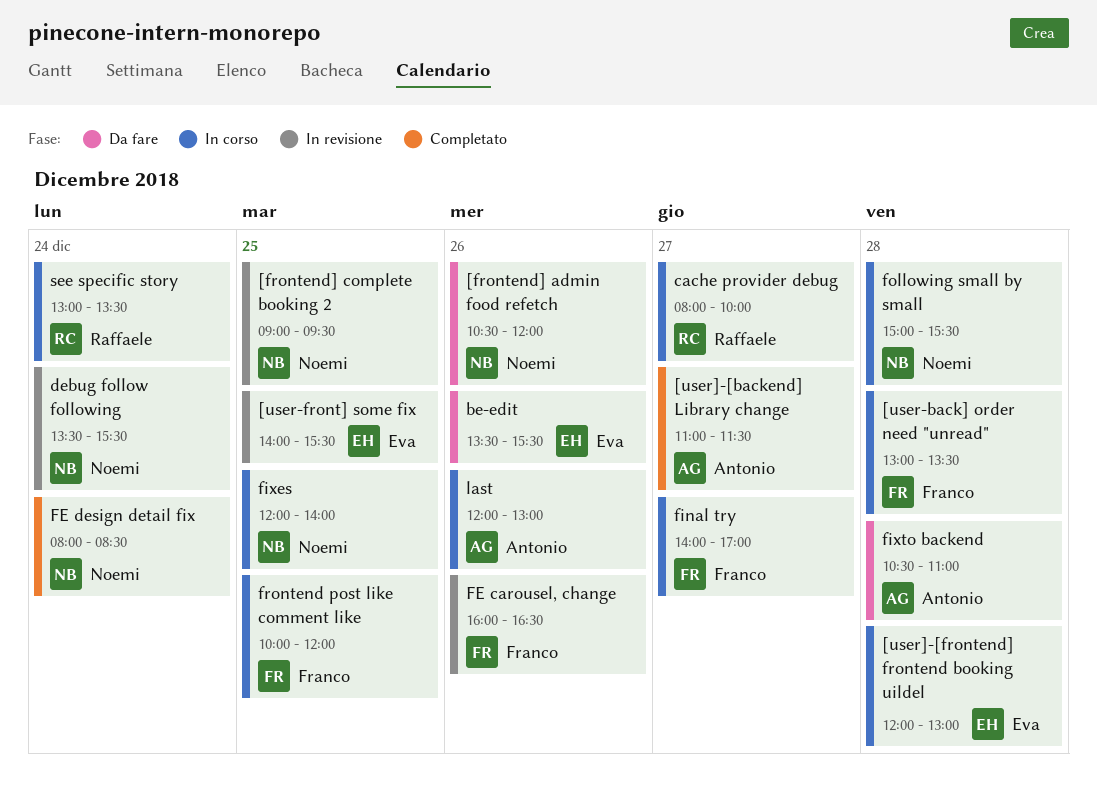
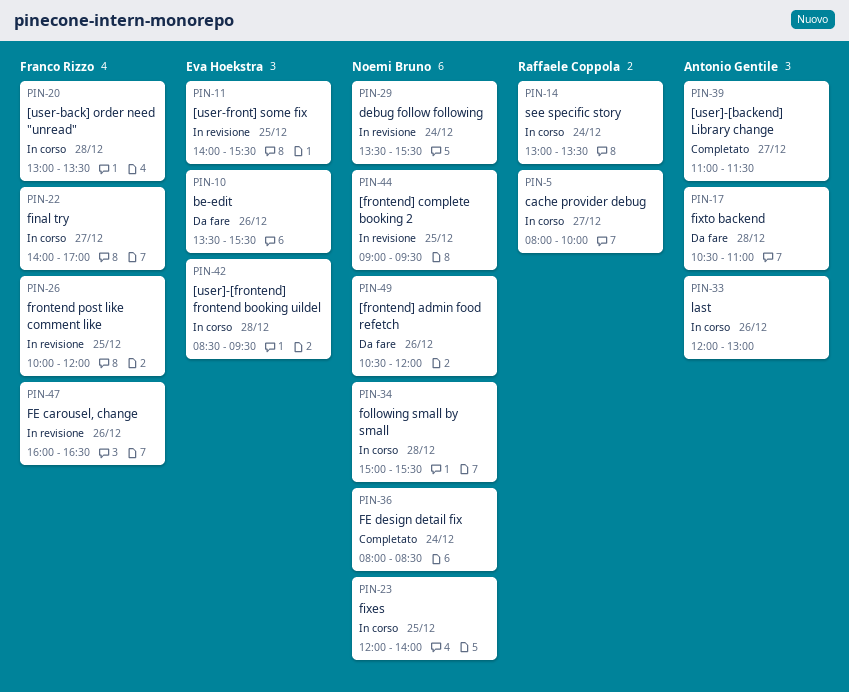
[user]-[frontend] frontend booking uildel, begins: 12:00 -> 08:30
[user]-[frontend] frontend booking uildel, ends: 13:00 -> 09:30
frontend post like comment like, status: In corso -> In revisione

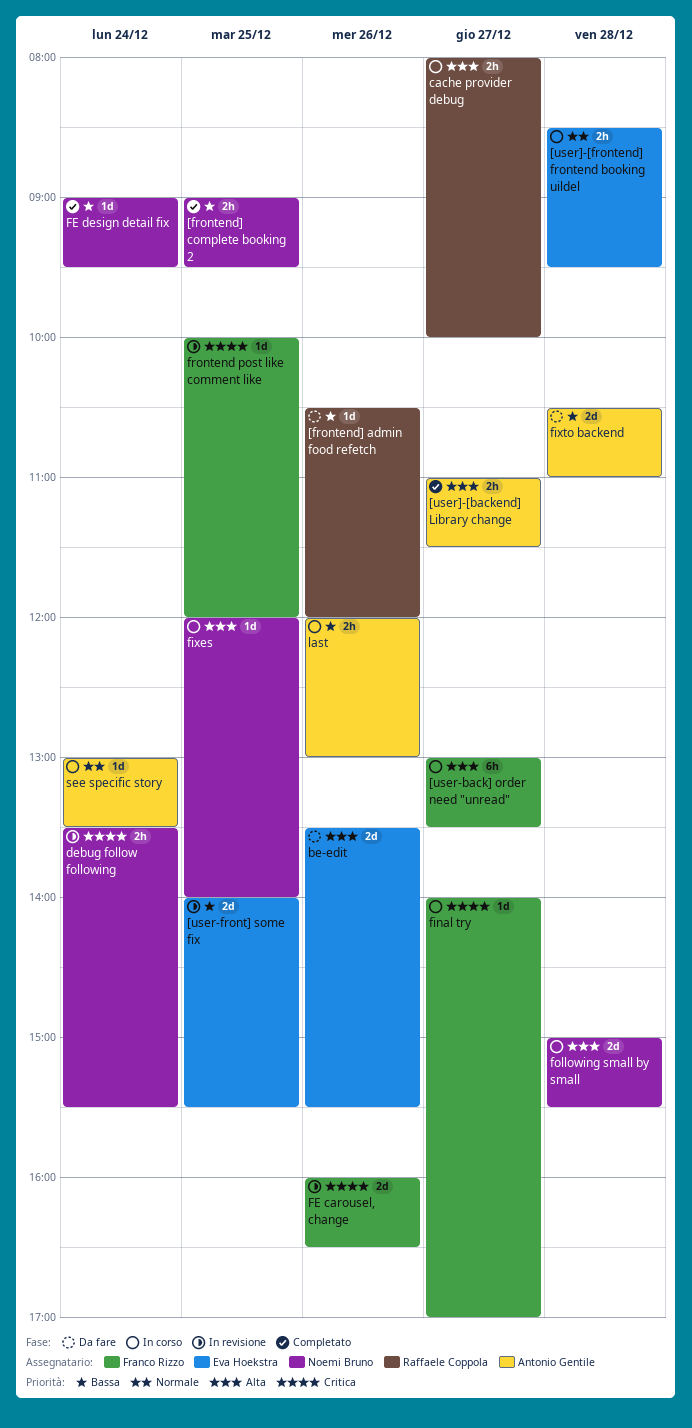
[frontend] admin food refetch, owner: Noemi Bruno -> Raffaele Coppola
[frontend] complete booking 2, status: In revisione -> Completato
[user-back] order need "unread", day: Dec 28 -> Dec 27
FE design detail fix, begins: 08:00 -> 09:00
FE design detail fix, ends: 08:30 -> 09:30
see specific story, owner: Raffaele Coppola -> Antonio Gentile

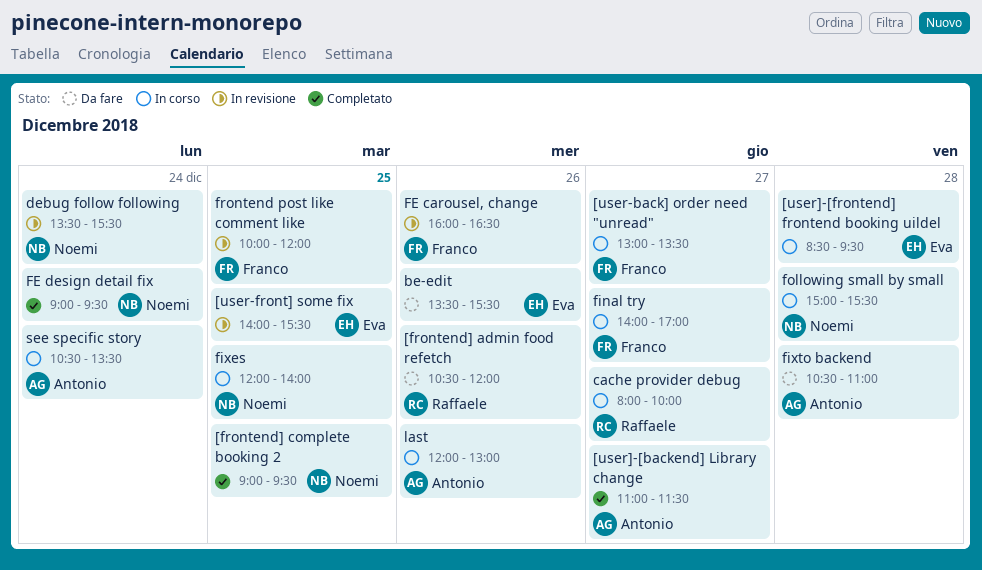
see specific story, begins: 13:00 -> 10:30

